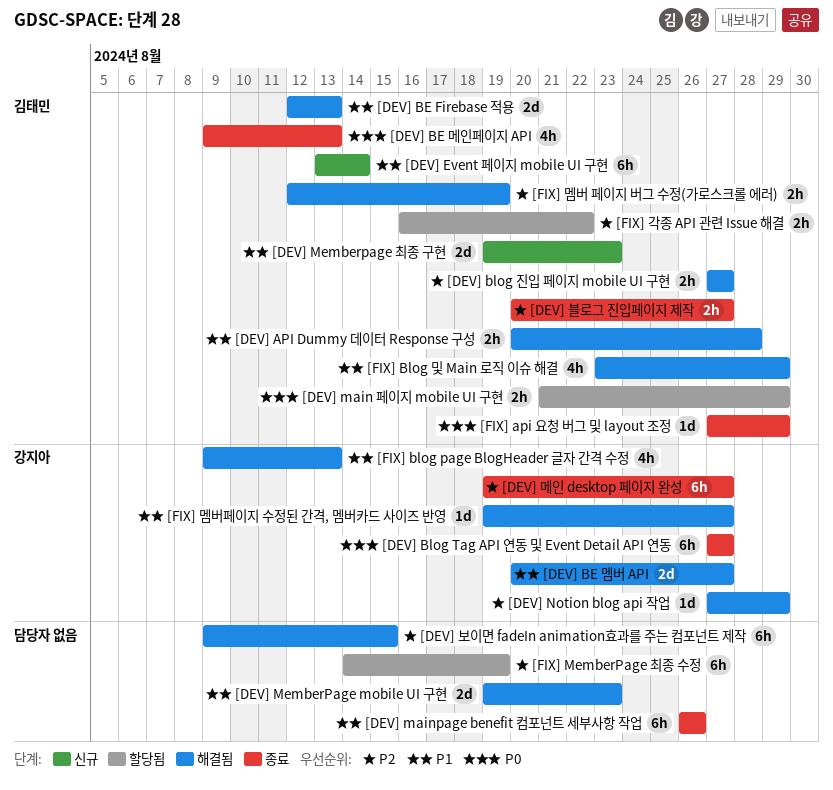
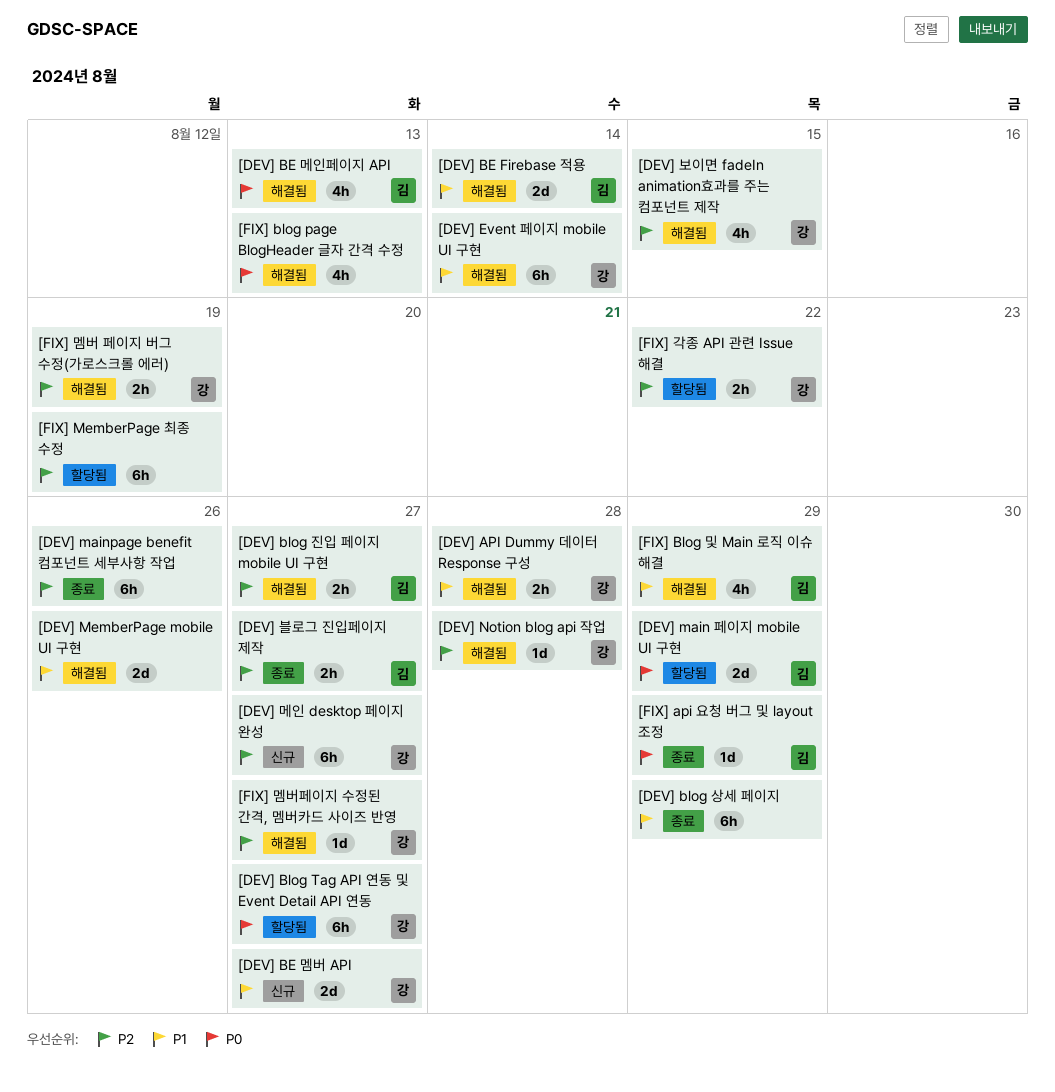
[DEV] API Dummy 데이터 Response 구성, owner: 김태민 -> 강지아
[DEV] BE Firebase 적용, due: Aug 13 -> Aug 14
[DEV] BE 메인페이지 API, status: 종료 -> 해결됨
[DEV] BE 멤버 API, status: 해결됨 -> 신규
[DEV] Blog Tag API 연동 및 Event Detail API 연동, status: 종료 -> 할당됨
[DEV] blog 상세 페이지: none -> present
[DEV] Event 페이지 mobile UI 구현, status: 신규 -> 해결됨
[DEV] Event 페이지 mobile UI 구현, owner: 김태민 -> 강지아
[DEV] main 페이지 mobile UI 구현, estimate: 2h -> 2d
[DEV] mainpage benefit 컴포넌트 세부사항 작업, priority: P1 -> P2
[DEV] MemberPage mobile UI 구현, due: Aug 23 -> Aug 26
[DEV] Memberpage 최종 구현: present -> none
[DEV] Notion blog api 작업, due: Aug 29 -> Aug 28
[DEV] 메인 desktop 페이지 완성, status: 종료 -> 신규
[DEV] 보이면 fadeIn animation효과를 주는 컴포넌트 제작, owner: none -> 강지아
[DEV] 보이면 fadeIn animation효과를 주는 컴포넌트 제작, estimate: 6h -> 4h
[FIX] blog page BlogHeader 글자 간격 수정, owner: 강지아 -> none
[FIX] blog page BlogHeader 글자 간격 수정, priority: P1 -> P0
[FIX] 각종 API 관련 Issue 해결, owner: 김태민 -> 강지아
[FIX] 멤버 페이지 버그 수정(가로스크롤 에러), owner: 김태민 -> 강지아
[FIX] 멤버페이지 수정된 간격, 멤버카드 사이즈 반영, priority: P1 -> P2

